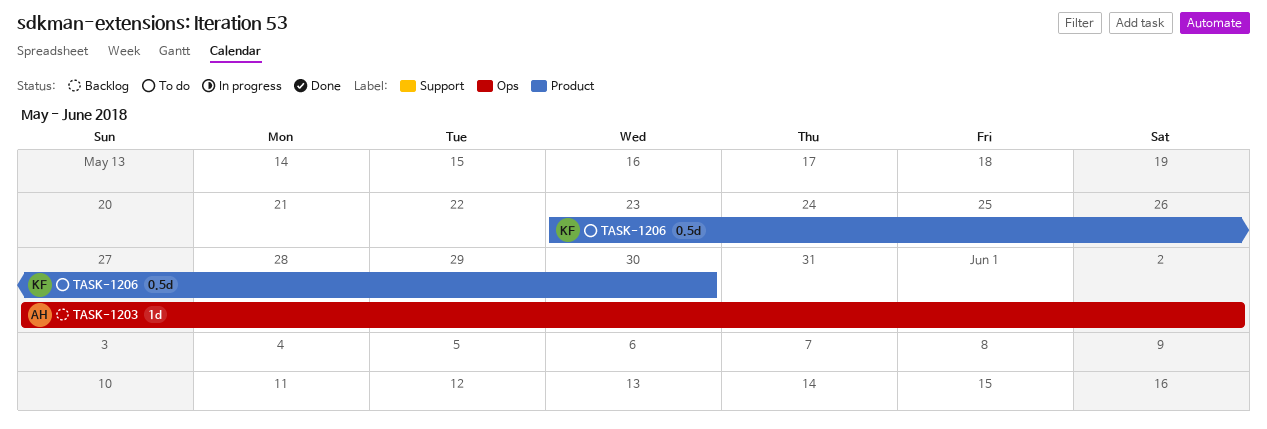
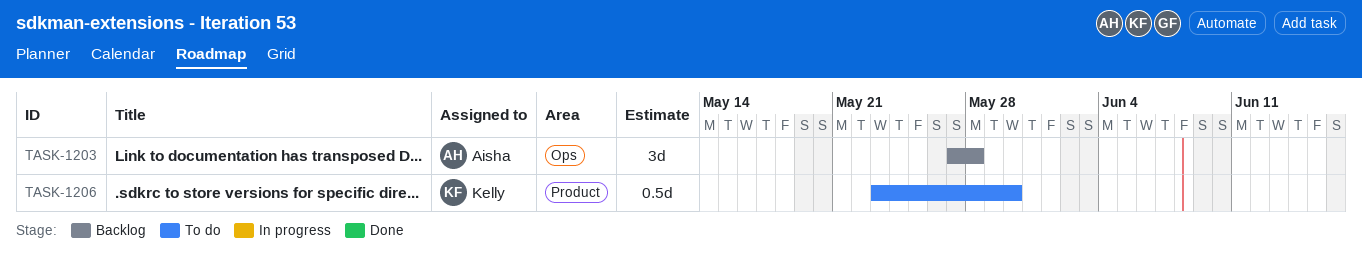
TASK-1203, estimate: 1d -> 3d
TASK-1203, due: Jun 2 -> May 28

